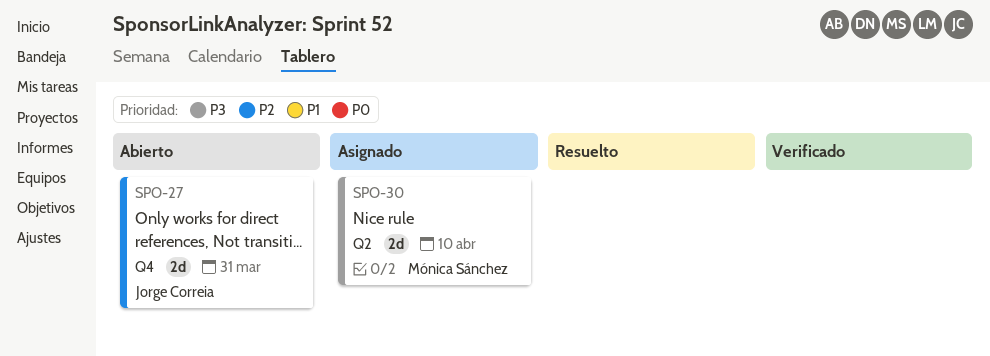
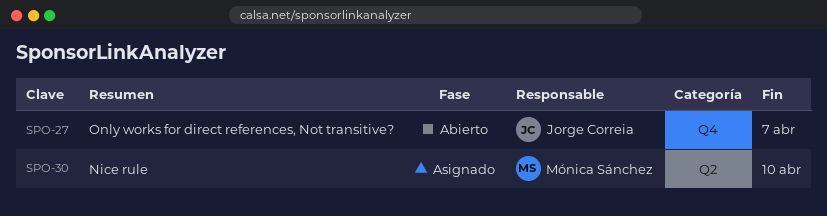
SPO-27, due: Mar 31 -> Apr 7

